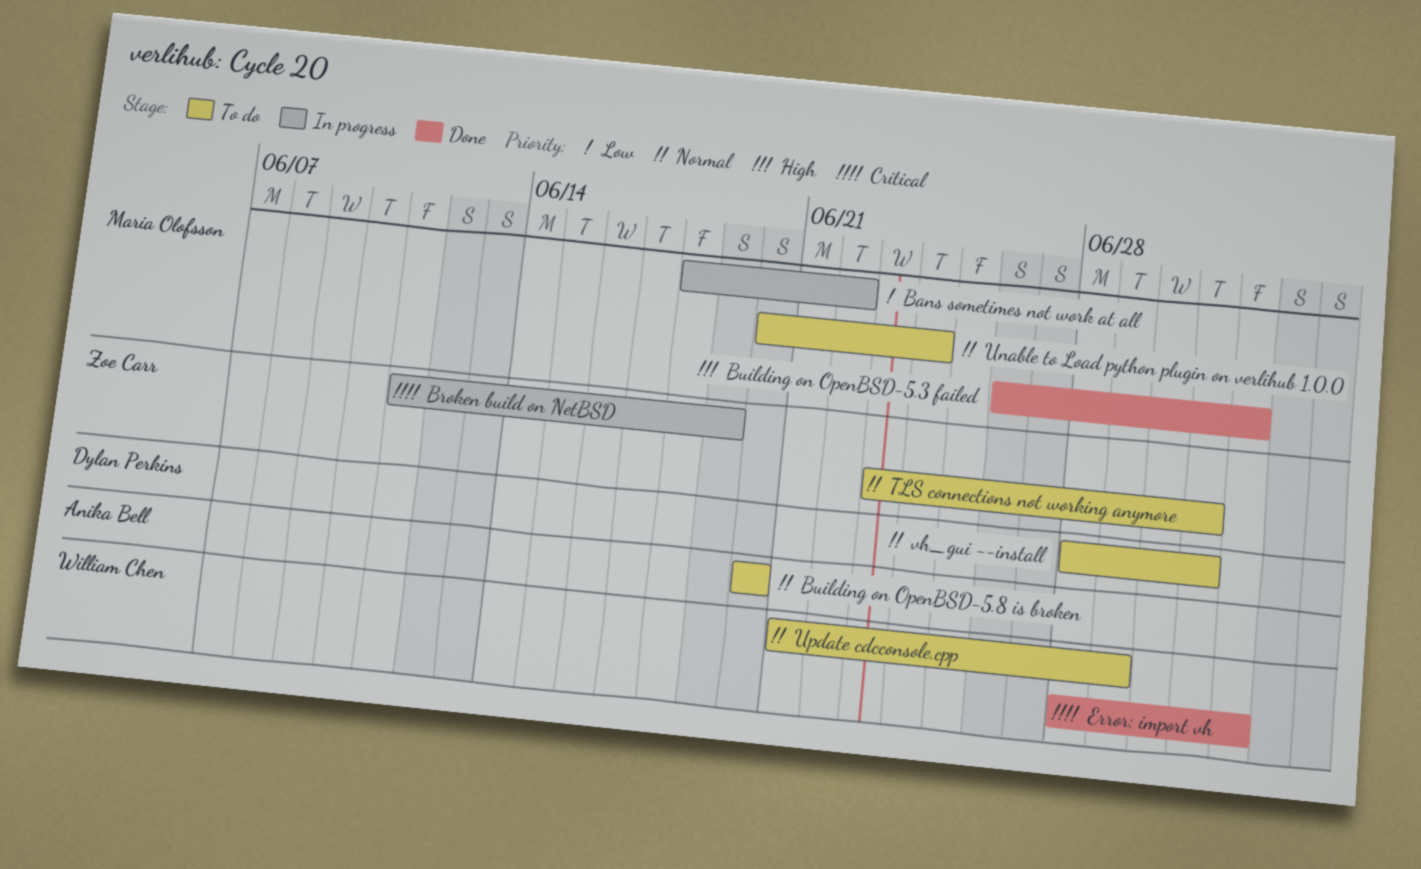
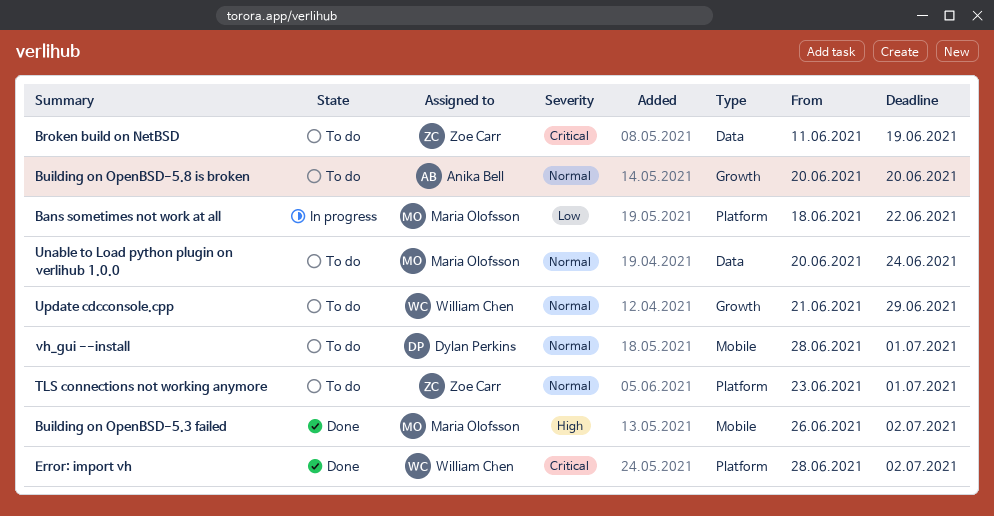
Broken build on NetBSD, status: In progress -> To do

